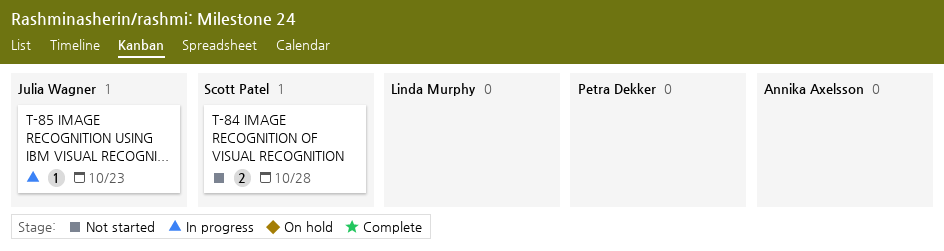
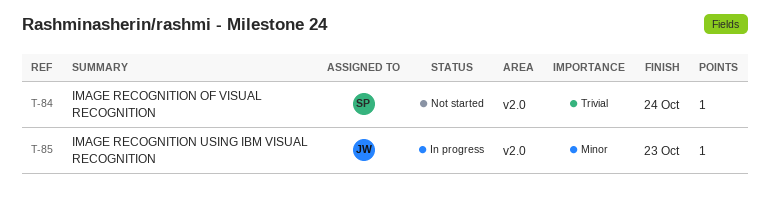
T-84, estimate: 2 -> 1
T-84, due: Oct 28 -> Oct 24

